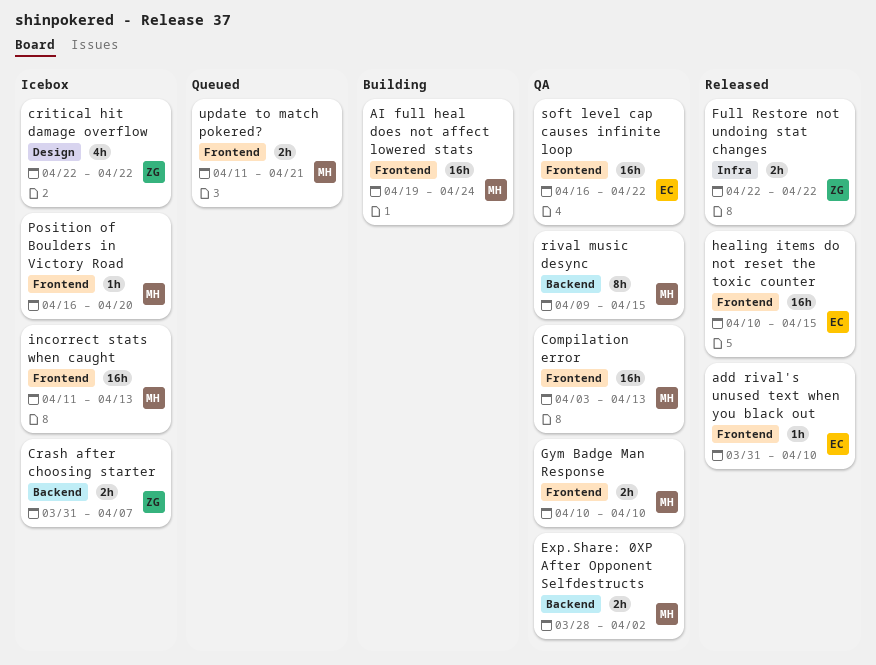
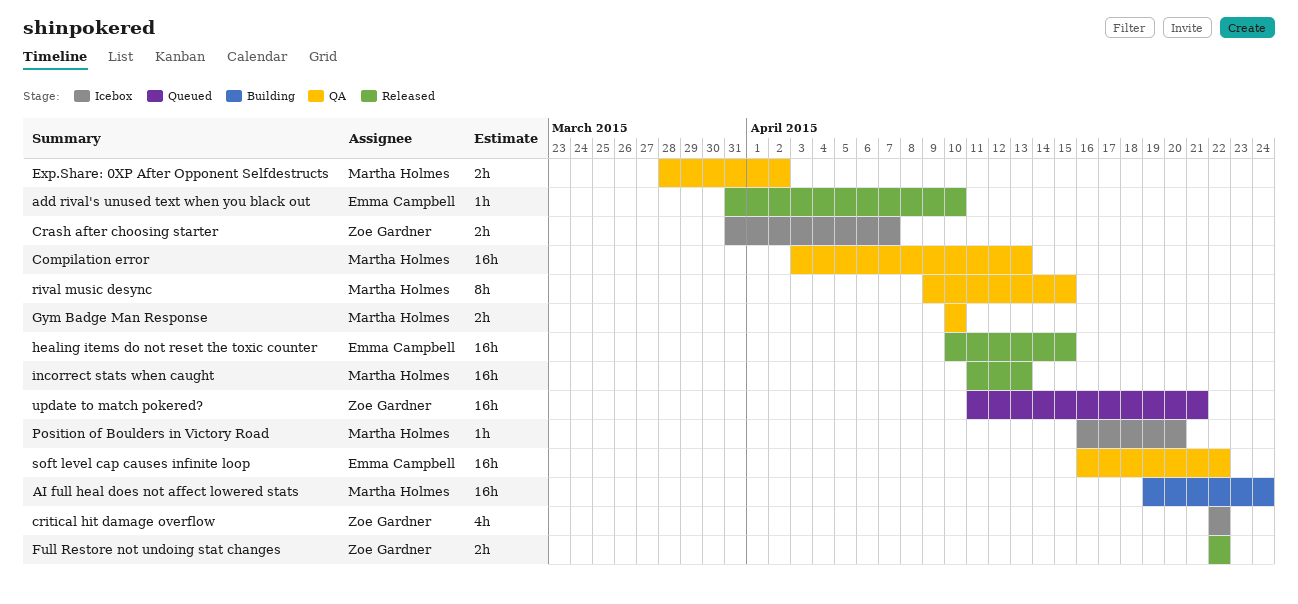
incorrect stats when caught, status: Icebox -> Released
update to match pokered?, owner: Martha Holmes -> Zoe Gardner
update to match pokered?, estimate: 2h -> 16h

